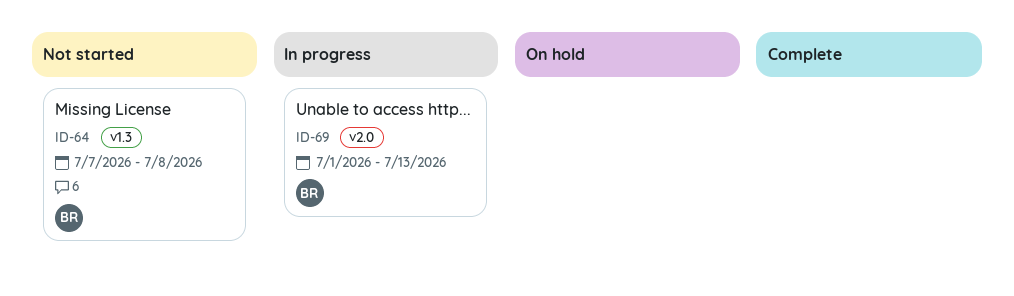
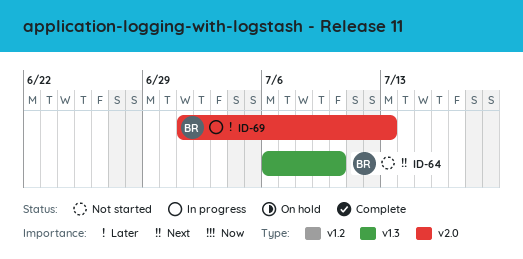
ID-64, start: Jul 7 -> Jul 6
ID-64, due: Jul 8 -> Jul 10

